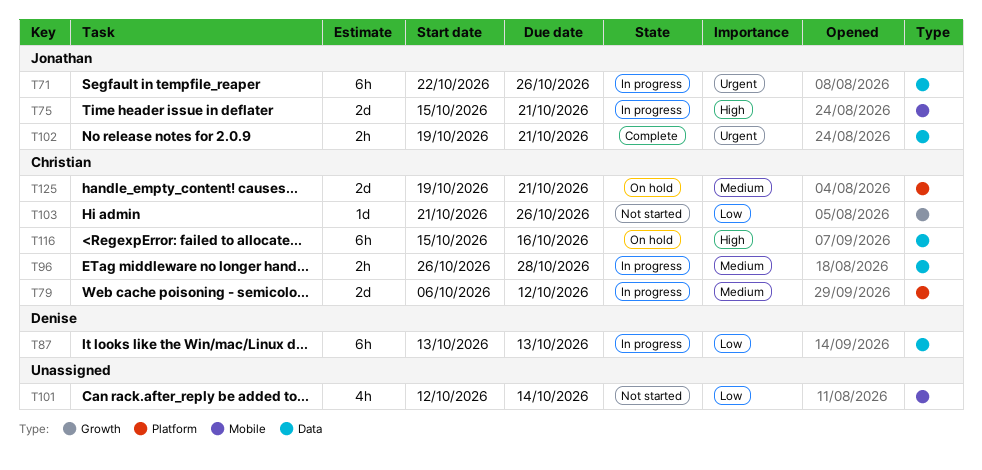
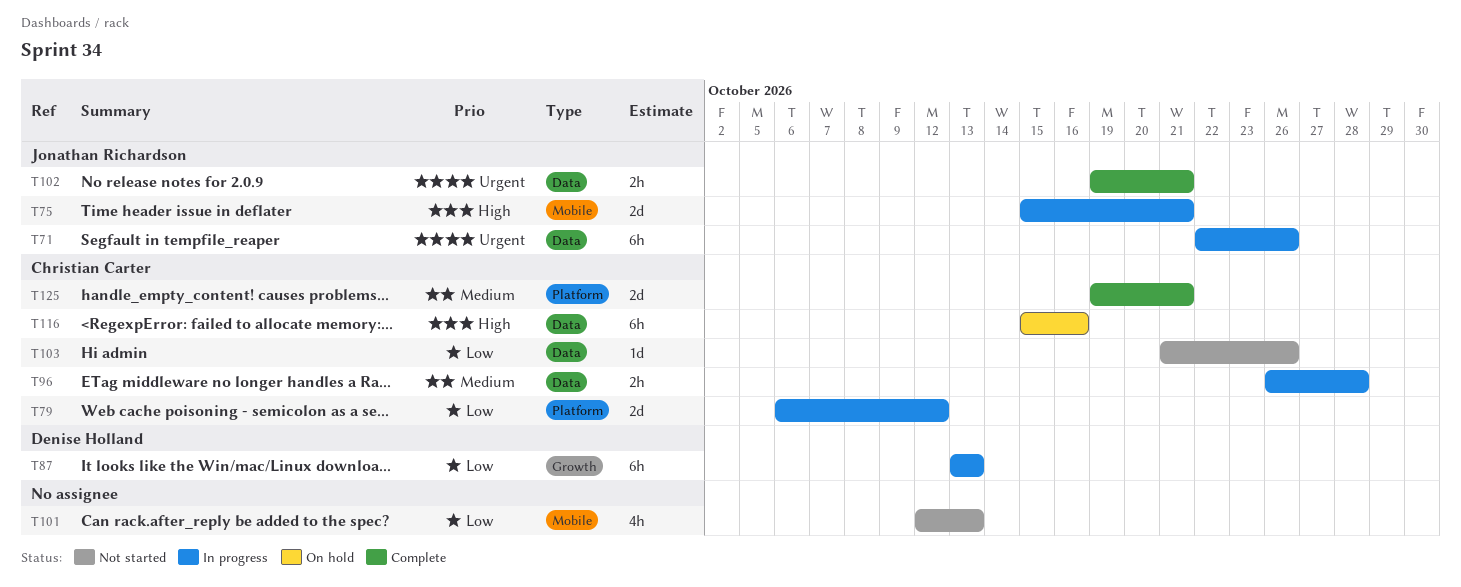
T79, priority: Medium -> Low
T87, label: Data -> Growth
T101, due: Oct 14 -> Oct 13
T103, label: Growth -> Data
T125, status: On hold -> Complete

